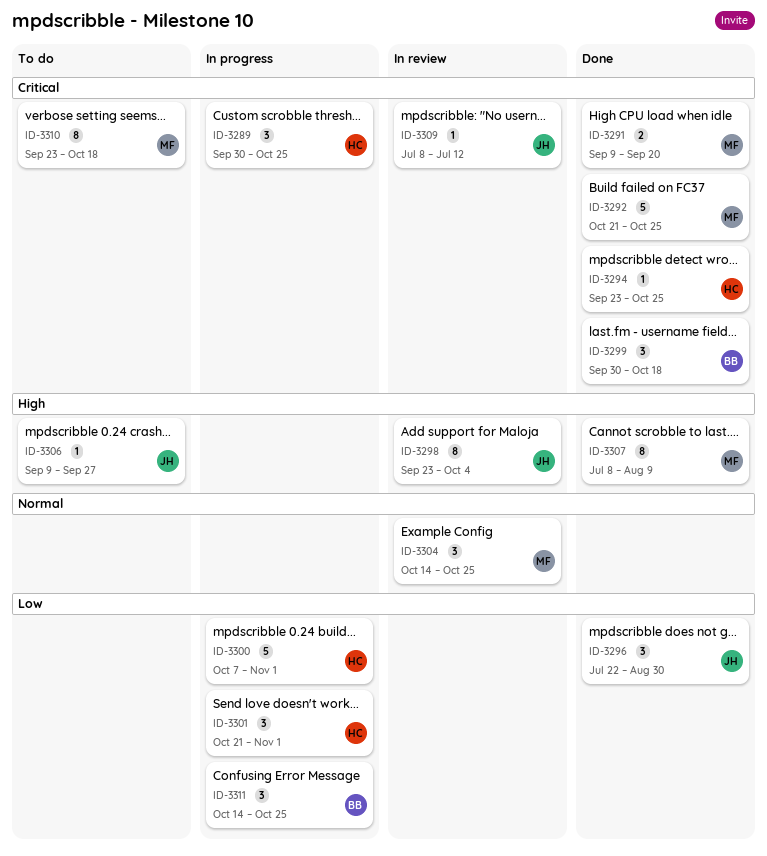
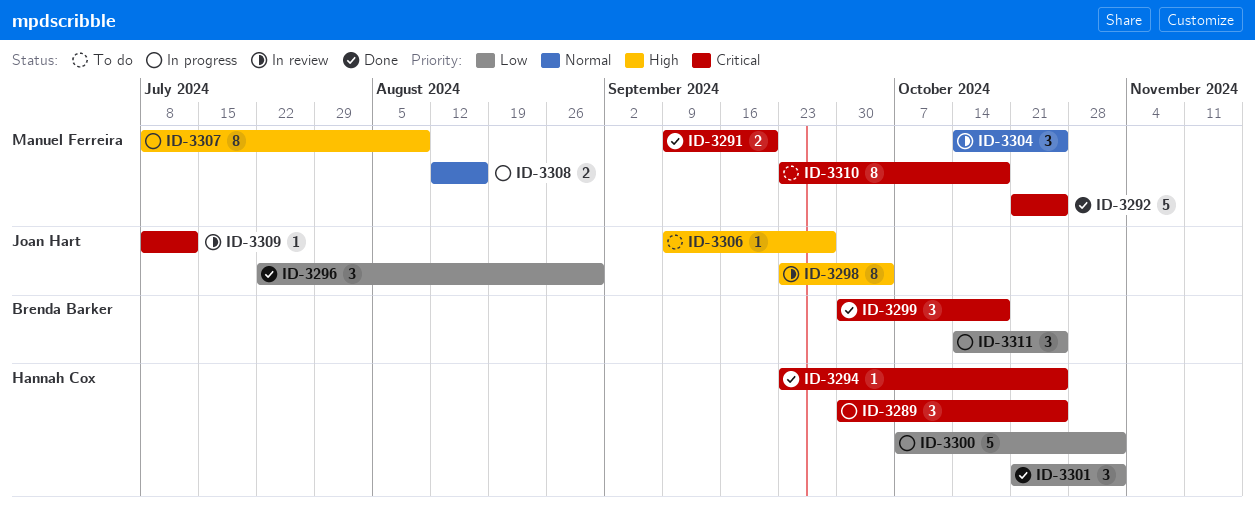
ID-3301, status: In progress -> Done
ID-3307, status: Done -> In progress
ID-3308: none -> present

